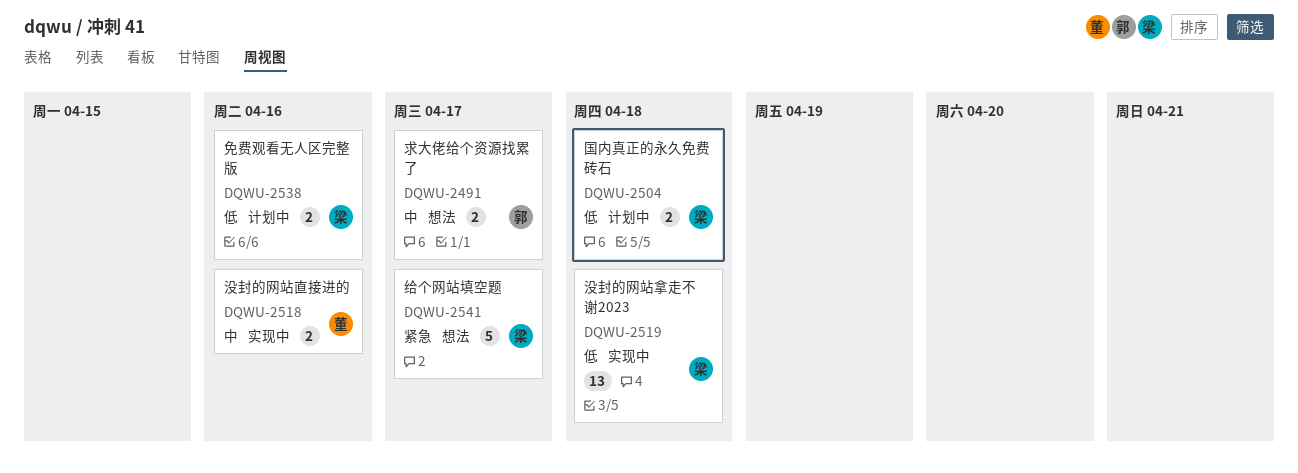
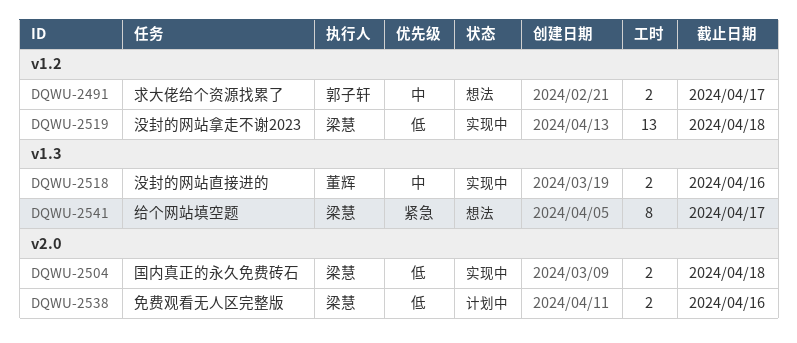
DQWU-2504, status: 计划中 -> 实现中
DQWU-2541, estimate: 5 -> 8

